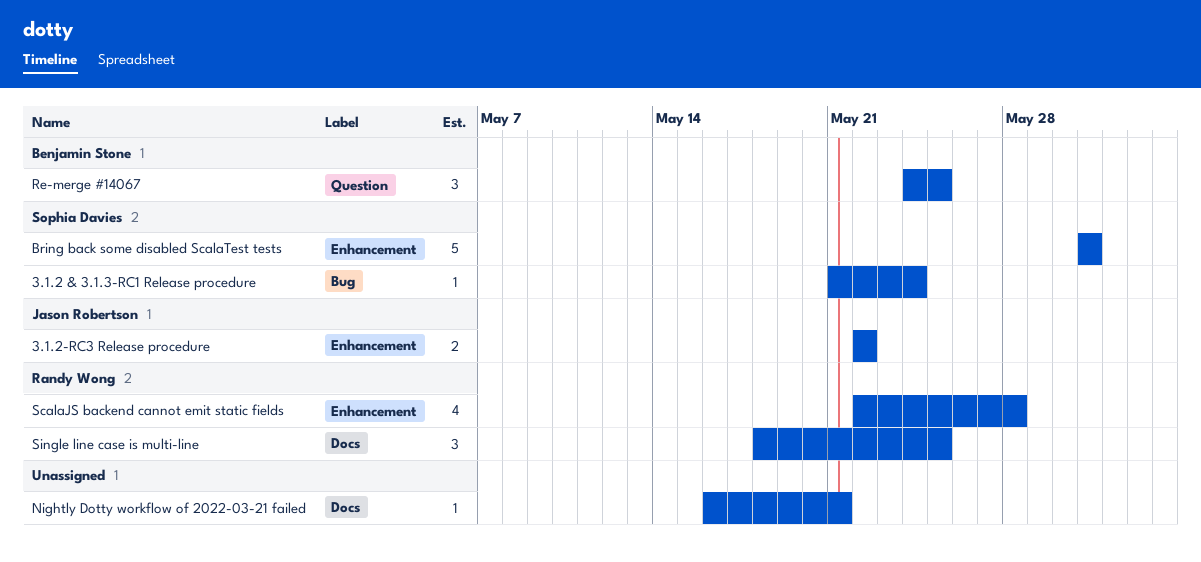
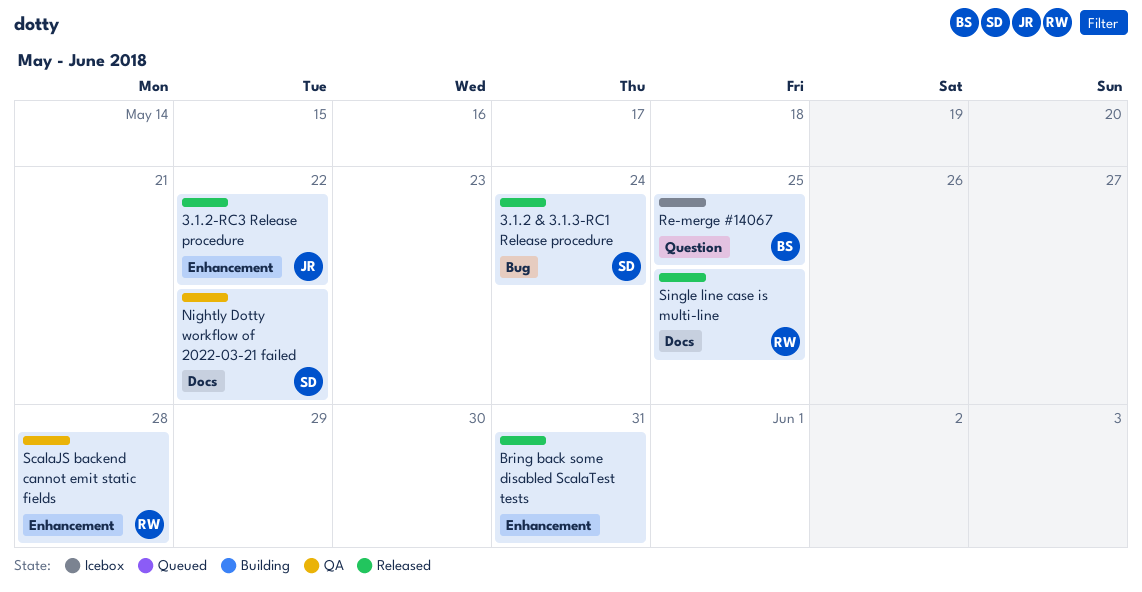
Bring back some disabled ScalaTest tests, owner: Sophia Davies -> none
Nightly Dotty workflow of 2022-03-21 failed, owner: none -> Sophia Davies
Nightly Dotty workflow of 2022-03-21 failed, due: May 21 -> May 22

